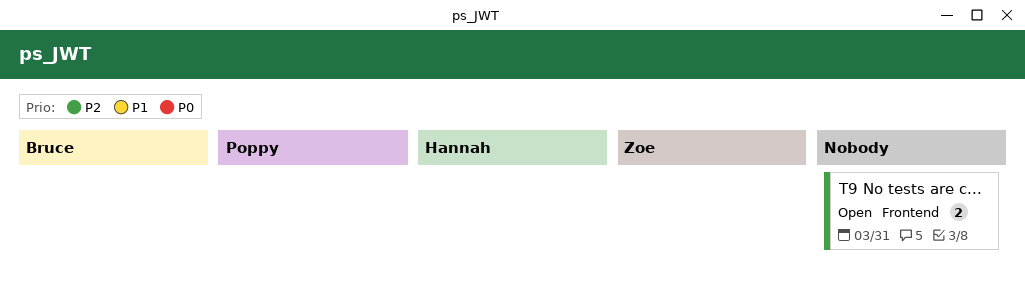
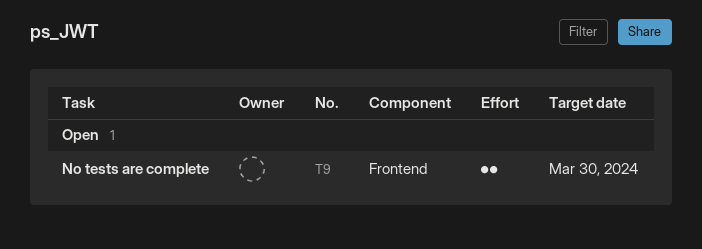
T9, due: Mar 31 -> Mar 30

